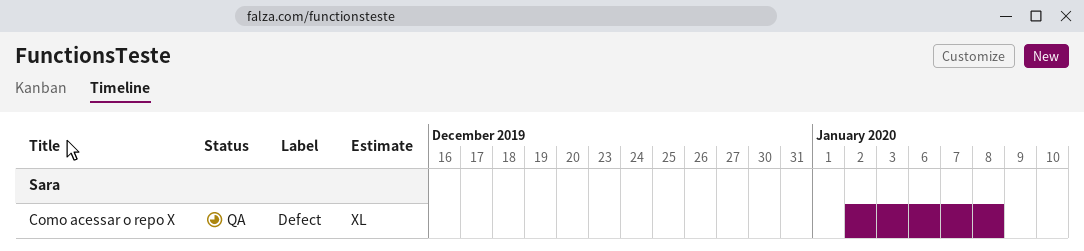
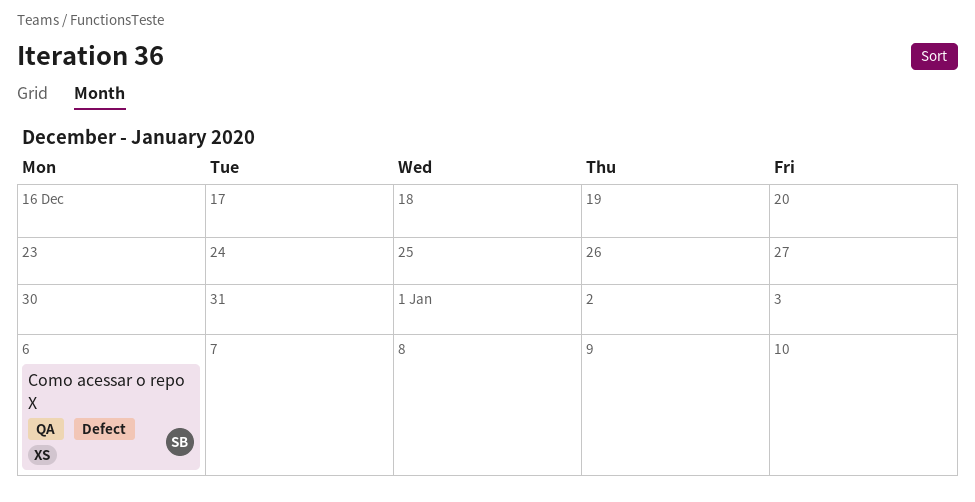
Como acessar o repo X, estimate: XL -> XS
Como acessar o repo X, due: Jan 8 -> Jan 6

